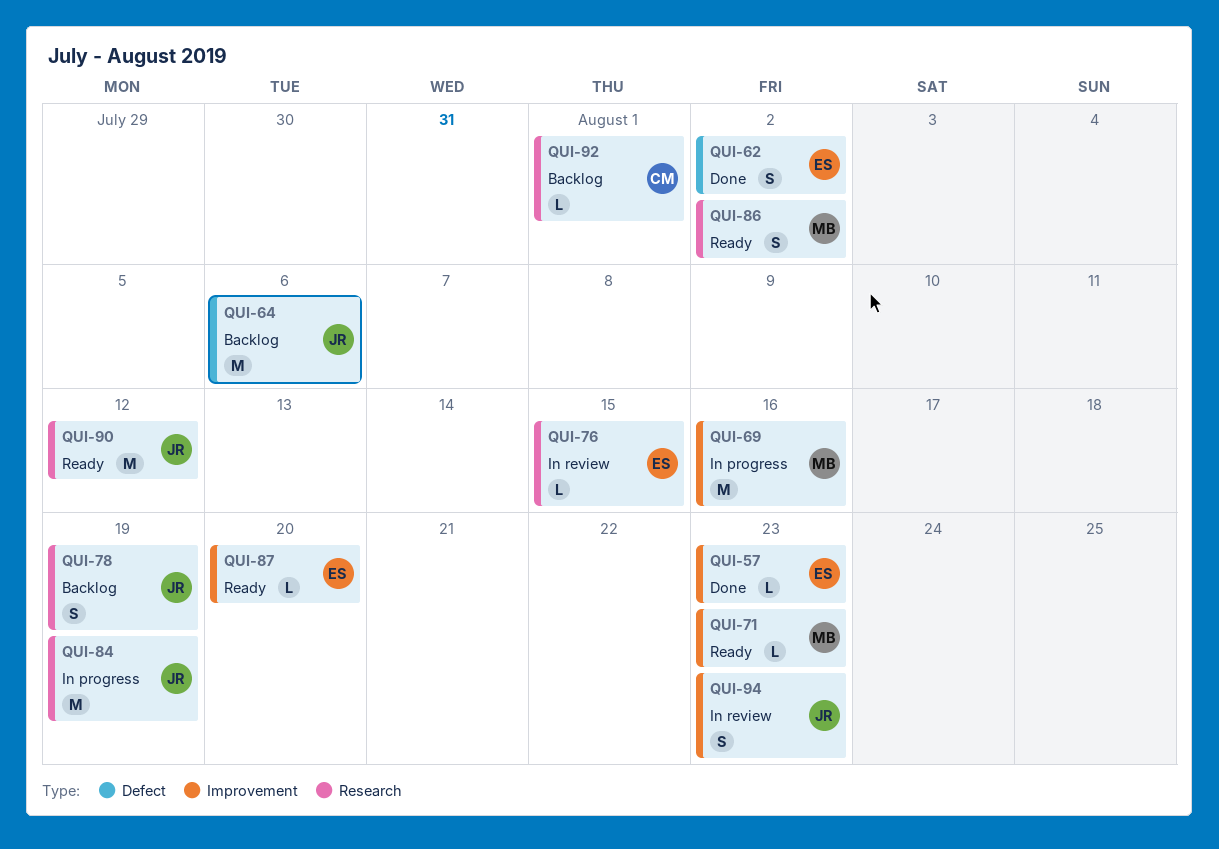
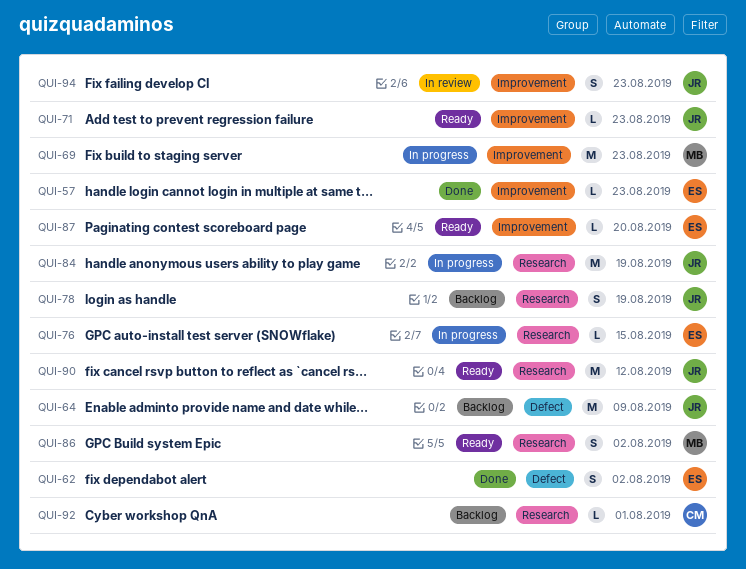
QUI-64, due: Aug 6 -> Aug 9
QUI-69, due: Aug 16 -> Aug 23
QUI-71, owner: MB -> JR
QUI-76, status: In review -> In progress

